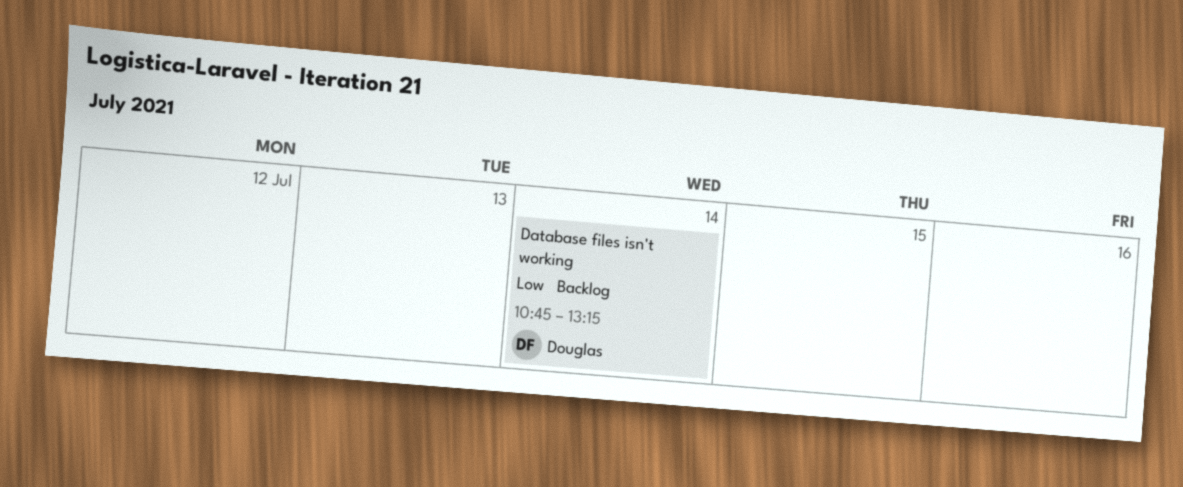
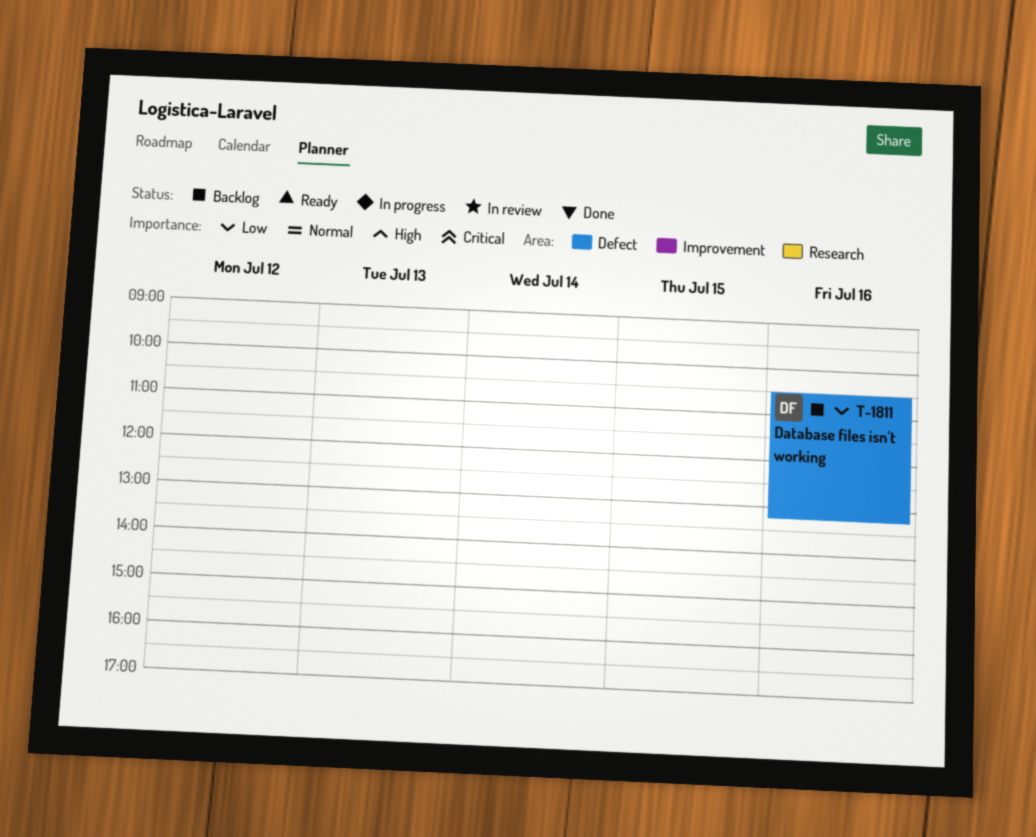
Database files isn't working, day: Jul 14 -> Jul 16
Database files isn't working, begins: 10:45 -> 10:30

